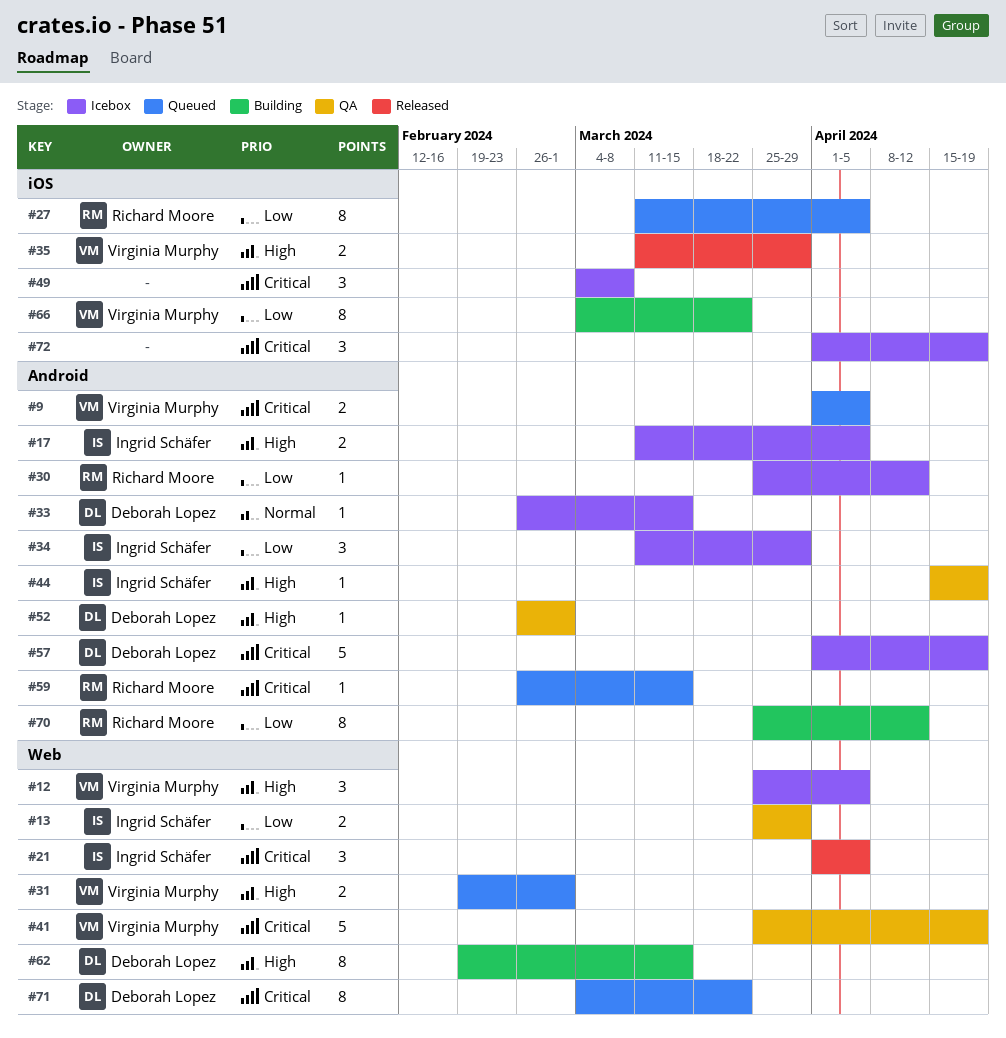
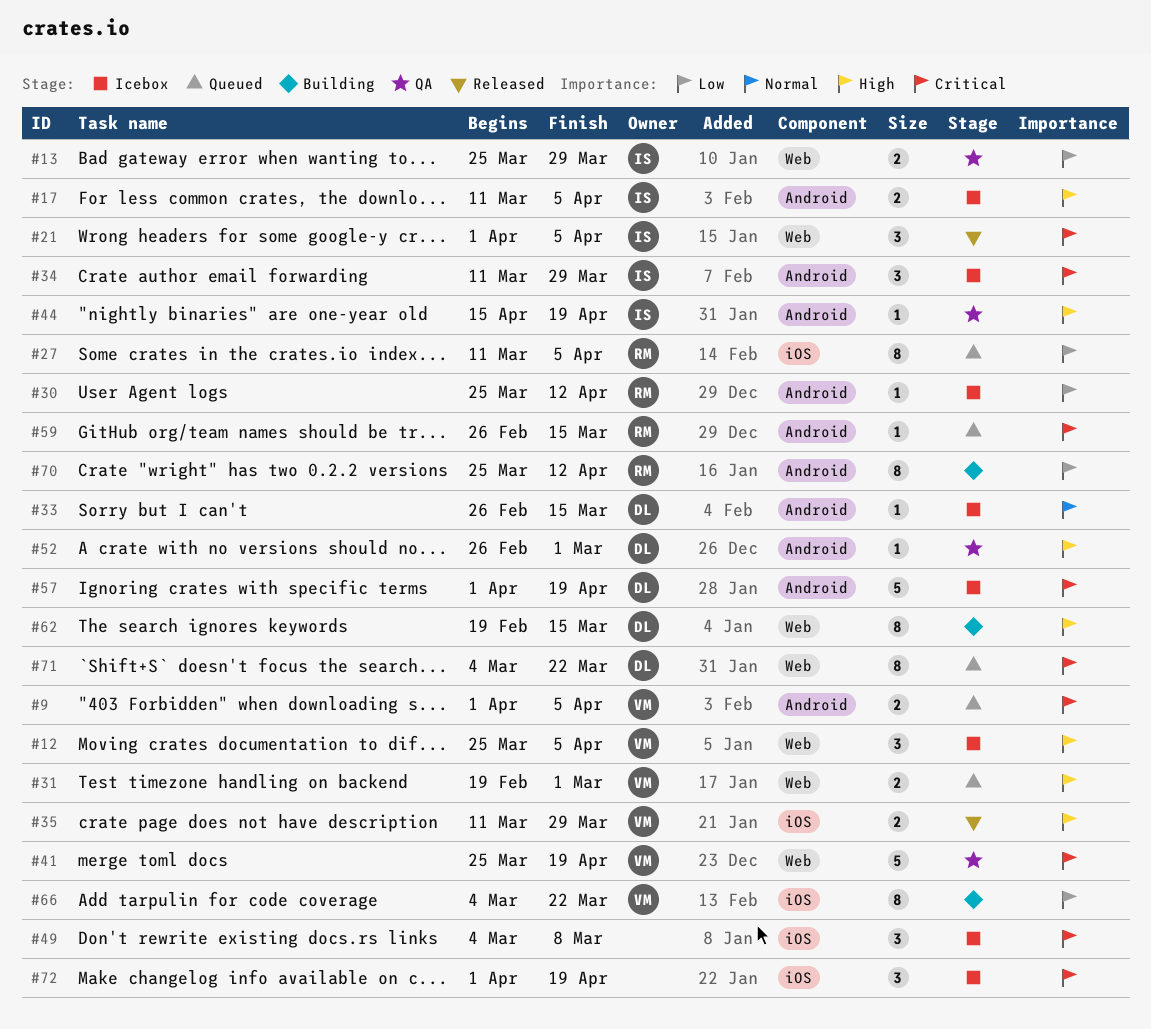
#34, priority: Low -> Critical

